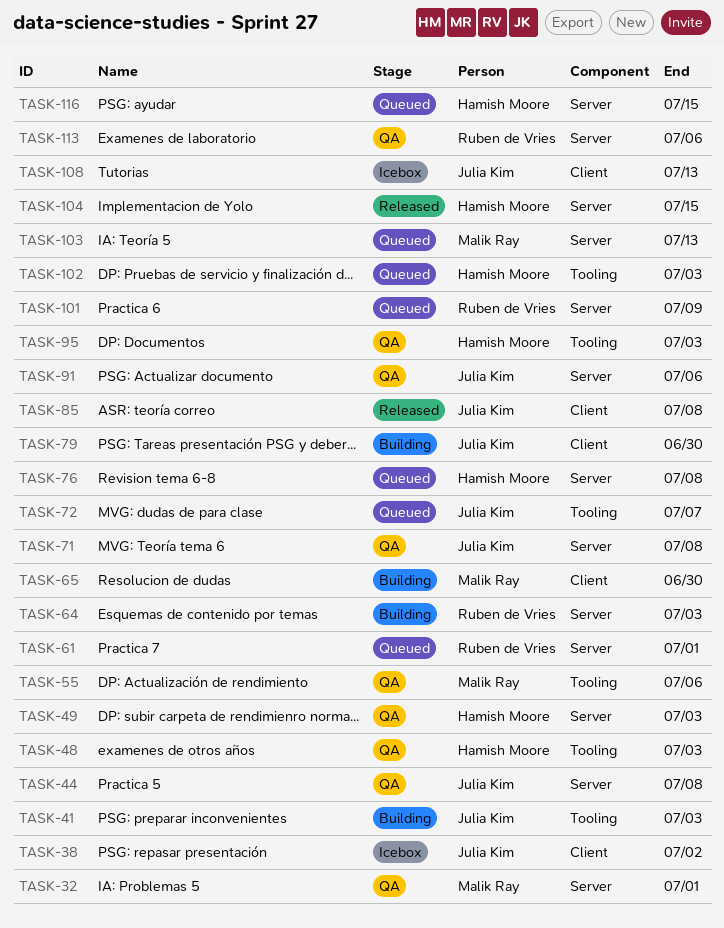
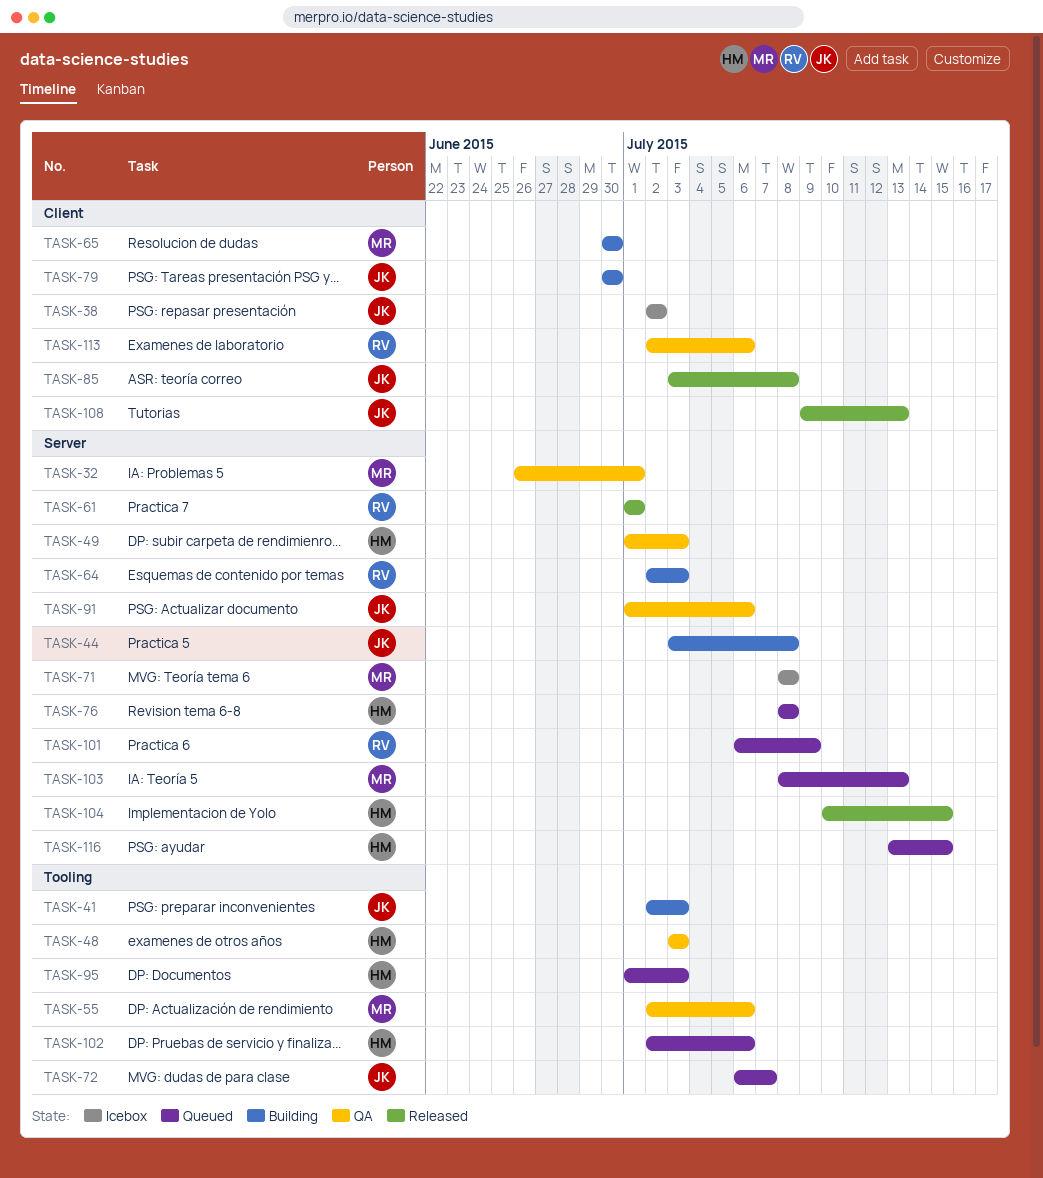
TASK-44, status: QA -> Building
TASK-61, status: Queued -> Released
TASK-71, status: QA -> Icebox
TASK-71, owner: Julia Kim -> Malik Ray
TASK-95, status: QA -> Queued
TASK-102, due: Jul 3 -> Jul 6
TASK-108, status: Icebox -> Released
TASK-113, label: Server -> Client

